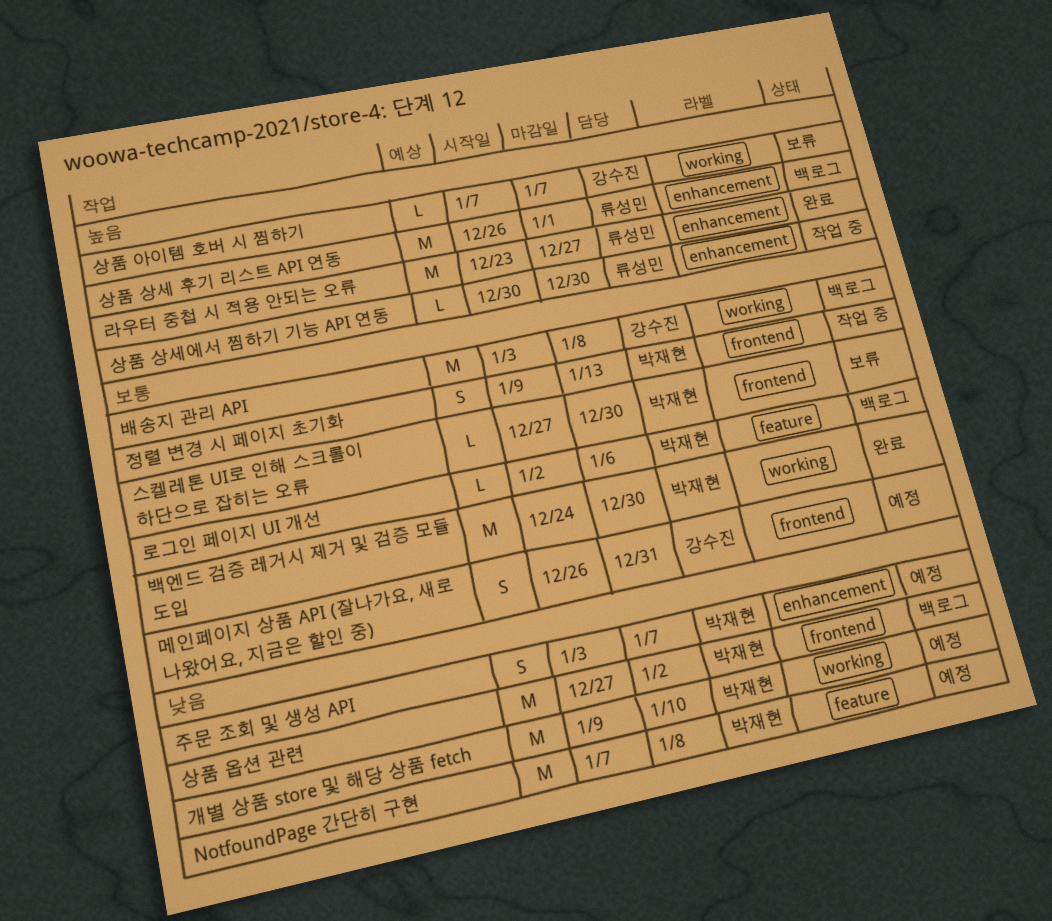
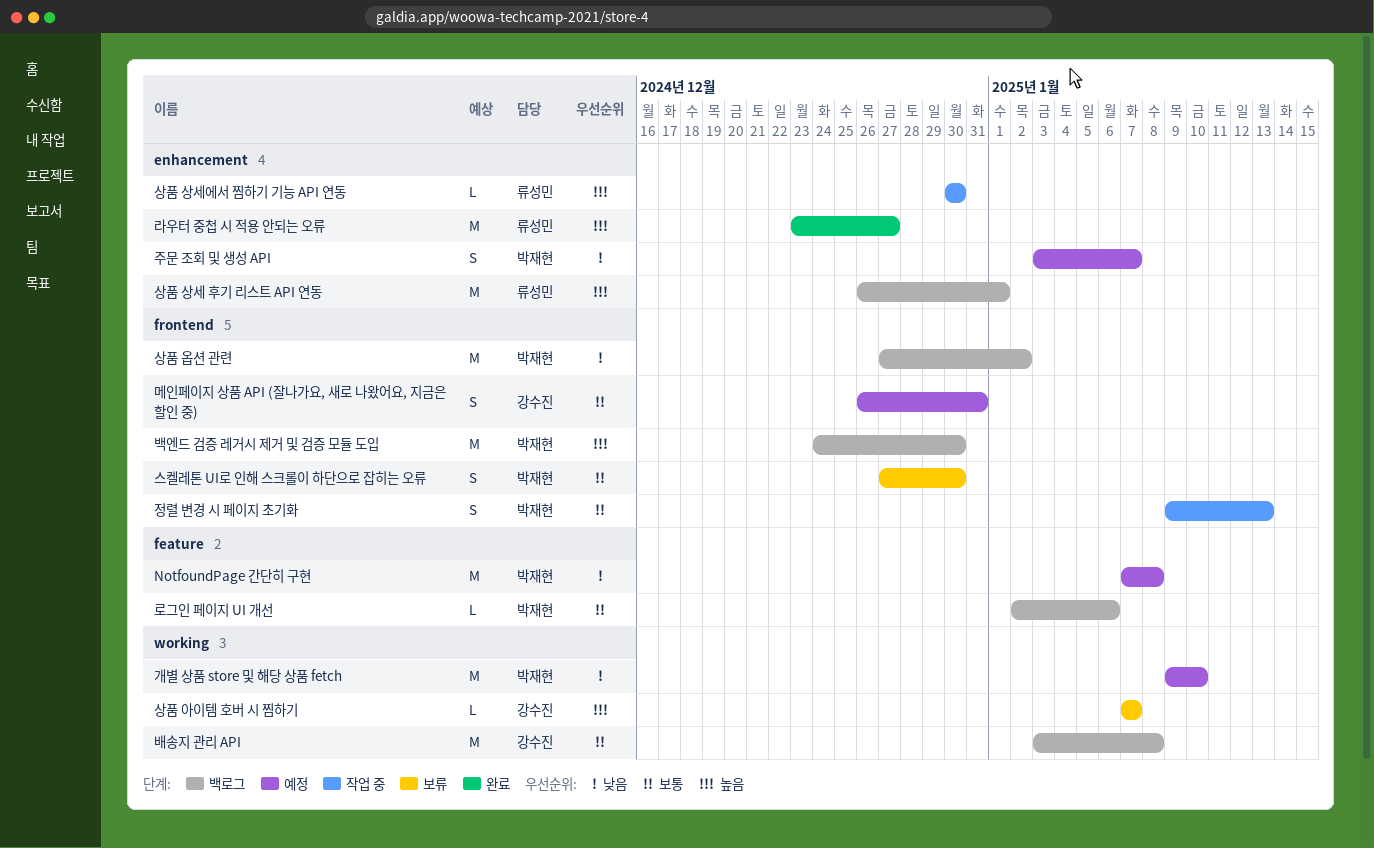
백엔드 검증 레거시 제거 및 검증 모듈 도입, status: 완료 -> 백로그
백엔드 검증 레거시 제거 및 검증 모듈 도입, priority: 보통 -> 높음
백엔드 검증 레거시 제거 및 검증 모듈 도입, label: working -> frontend
스켈레톤 UI로 인해 스크롤이 하단으로 잡히는 오류, estimate: L -> S

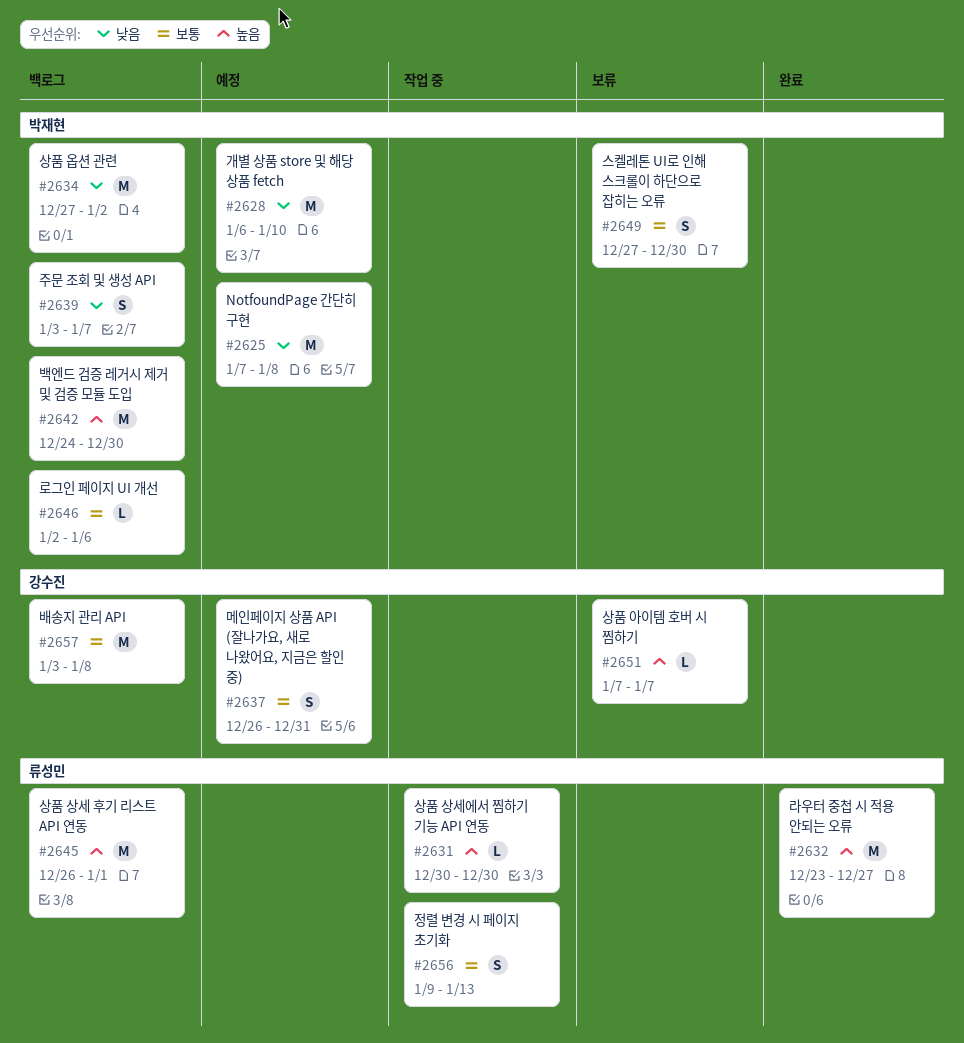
개별 상품 store 및 해당 상품 fetch, start: Jan 9 -> Jan 6
정렬 변경 시 페이지 초기화, owner: 박재현 -> 류성민
주문 조회 및 생성 API, status: 예정 -> 백로그

